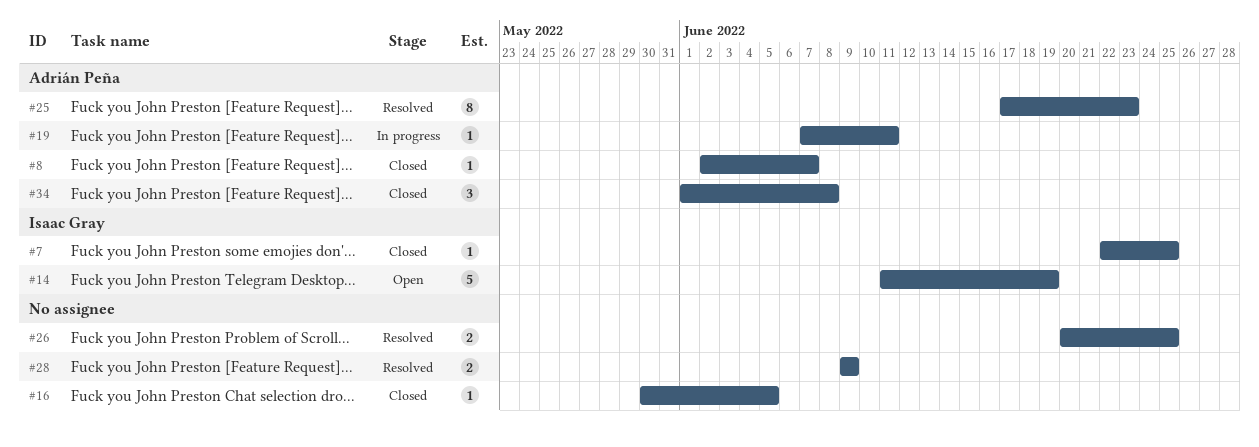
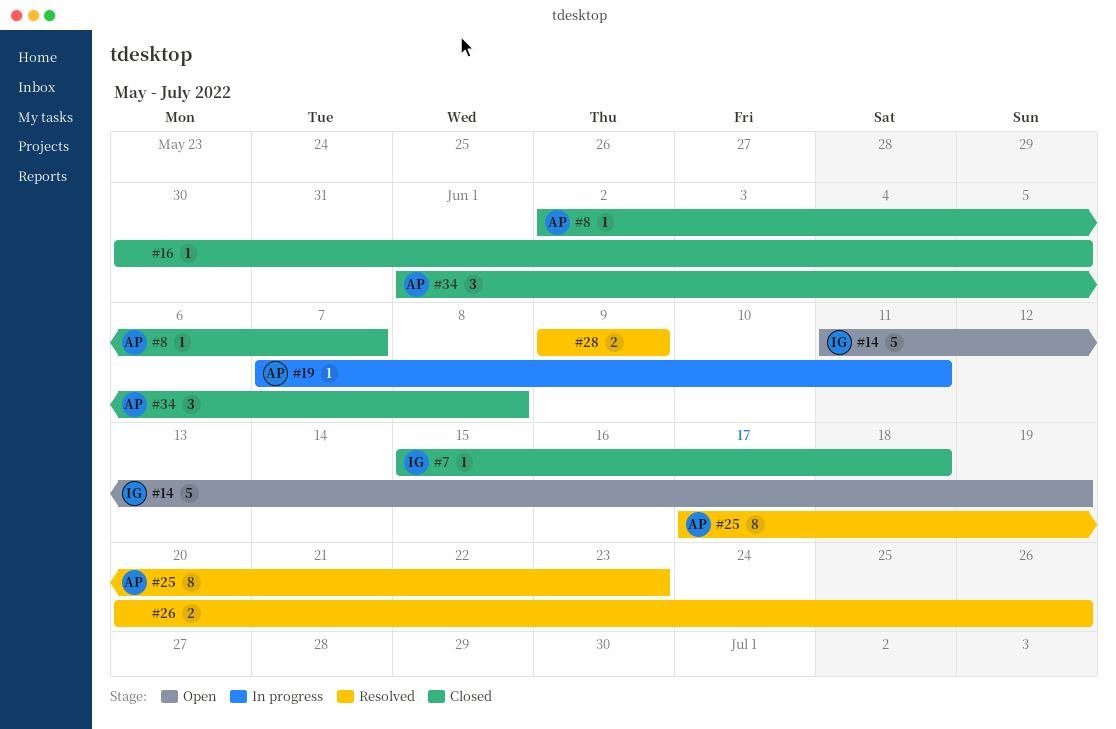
#7, start: Jun 22 -> Jun 15
#7, due: Jun 25 -> Jun 18
#26, due: Jun 25 -> Jun 26

